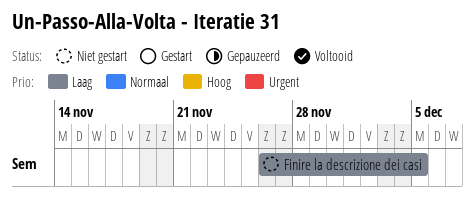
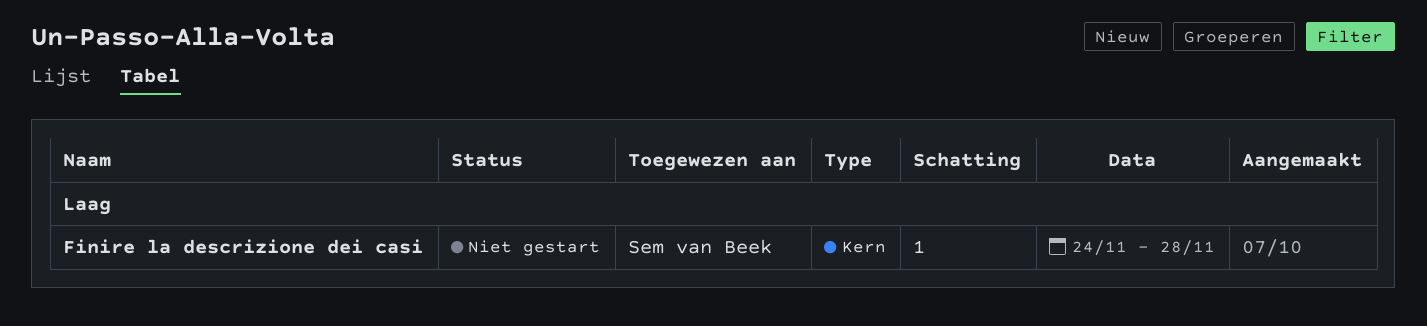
Finire la descrizione dei casi, start: Nov 26 -> Nov 24
Finire la descrizione dei casi, due: Dec 5 -> Nov 28

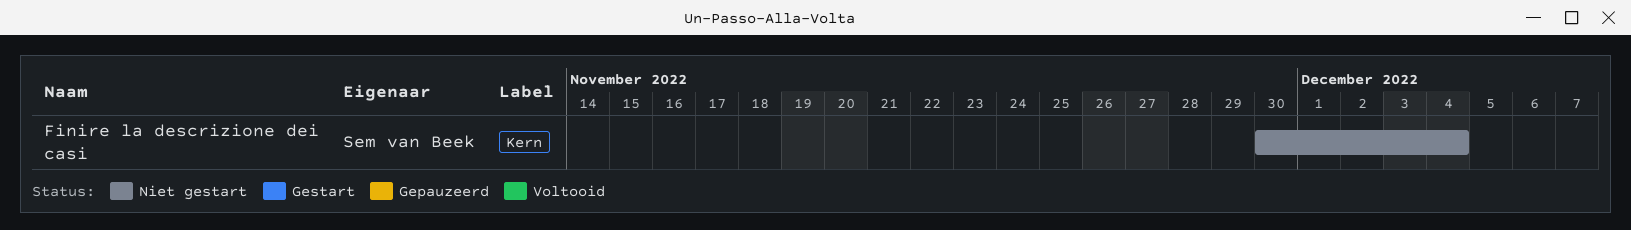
Finire la descrizione dei casi, start: Nov 24 -> Nov 30
Finire la descrizione dei casi, due: Nov 28 -> Dec 4

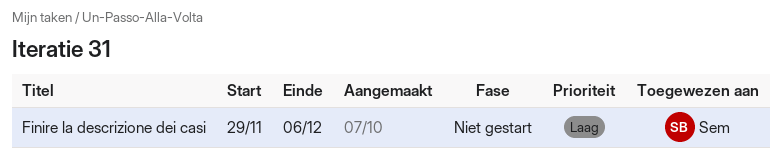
Finire la descrizione dei casi, start: Nov 30 -> Nov 29
Finire la descrizione dei casi, due: Dec 4 -> Dec 6

